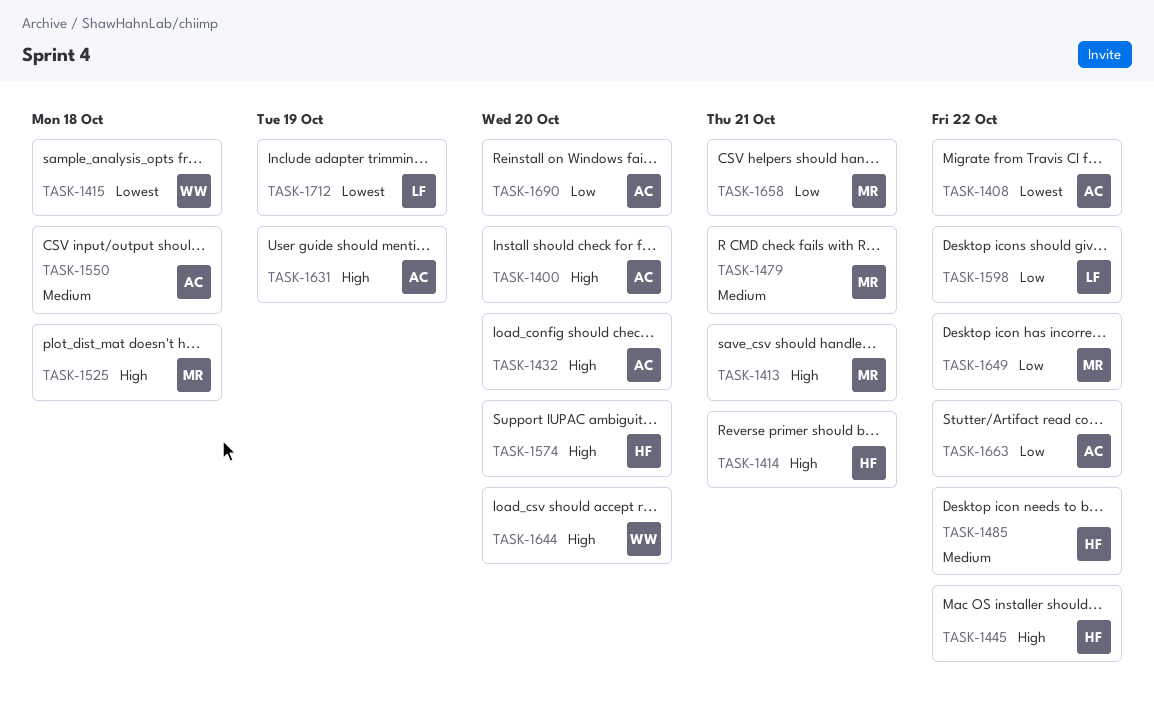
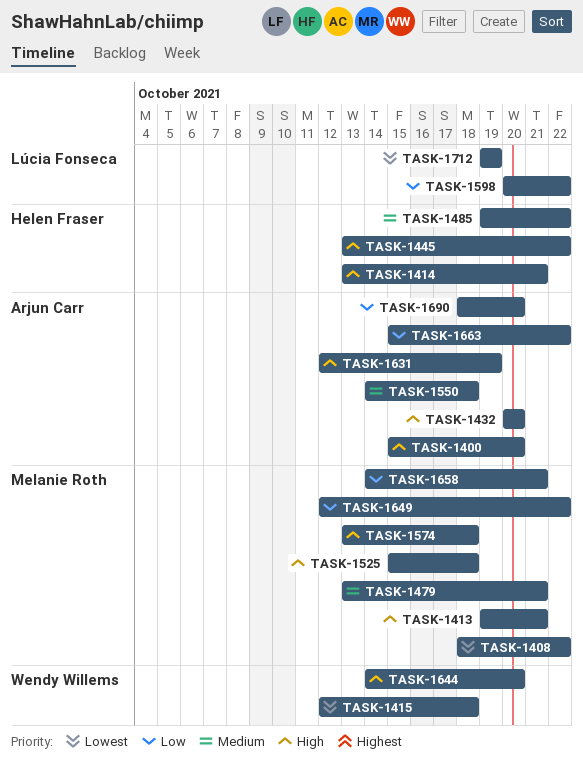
TASK-1408, owner: Arjun Carr -> Melanie Roth
TASK-1574, owner: Helen Fraser -> Melanie Roth
TASK-1574, due: Oct 20 -> Oct 18

